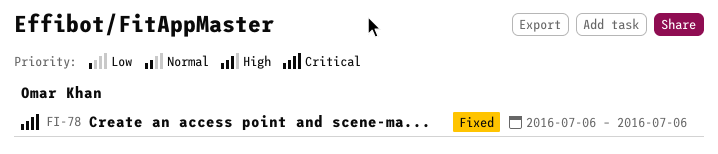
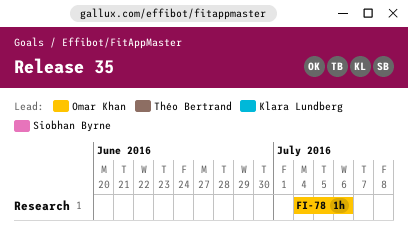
FI-78, start: Jul 6 -> Jul 4

